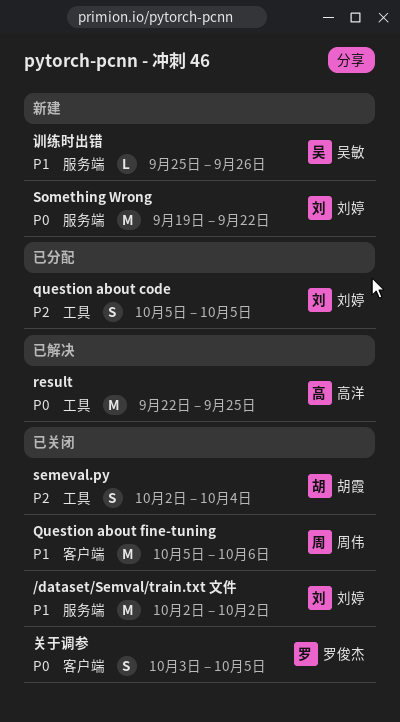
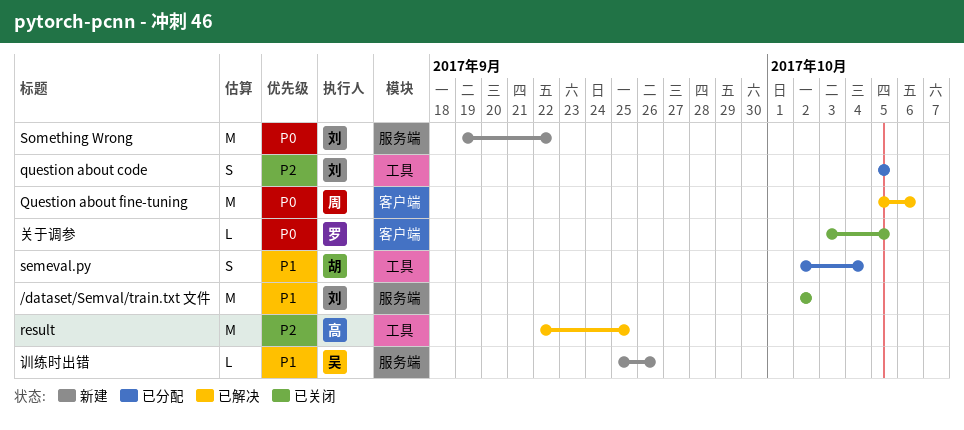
Question about fine-tuning, status: 已关闭 -> 已解决
Question about fine-tuning, priority: P1 -> P0
result, priority: P0 -> P2
semeval.py, status: 已关闭 -> 已分配
semeval.py, priority: P2 -> P1
关于调参, estimate: S -> L

